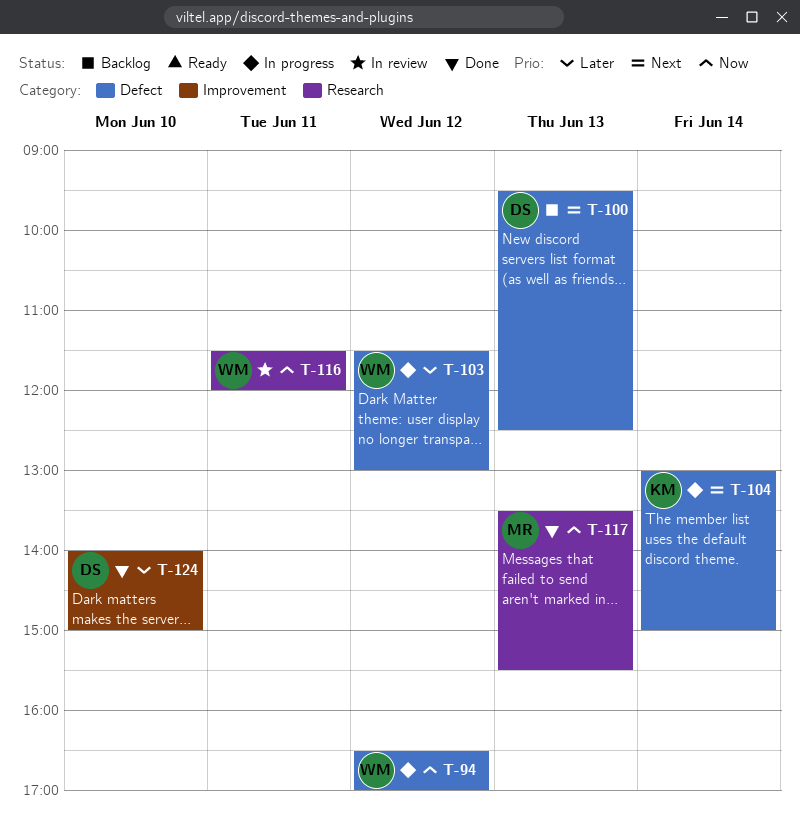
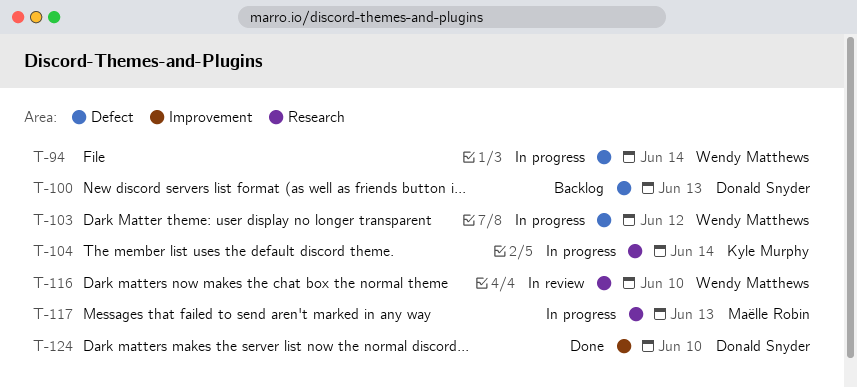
T-94, day: Jun 12 -> Jun 14
T-104, label: Defect -> Research
T-116, day: Jun 11 -> Jun 10
T-117, status: Done -> In progress

